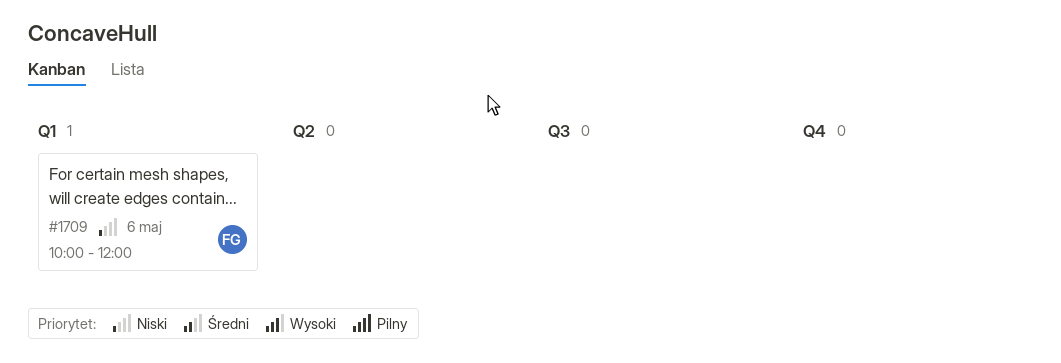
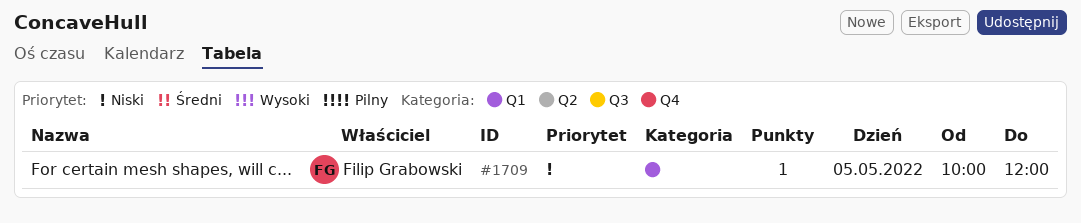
#1709, day: May 6 -> May 5

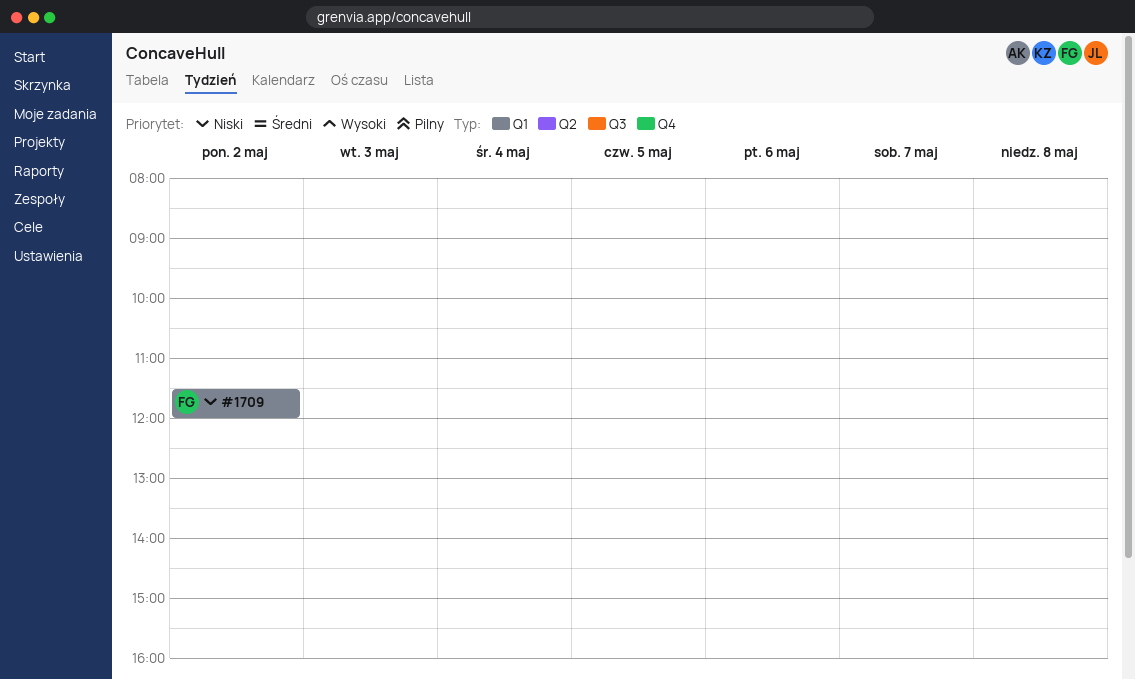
#1709, day: May 5 -> May 2
#1709, begins: 10:00 -> 11:30

